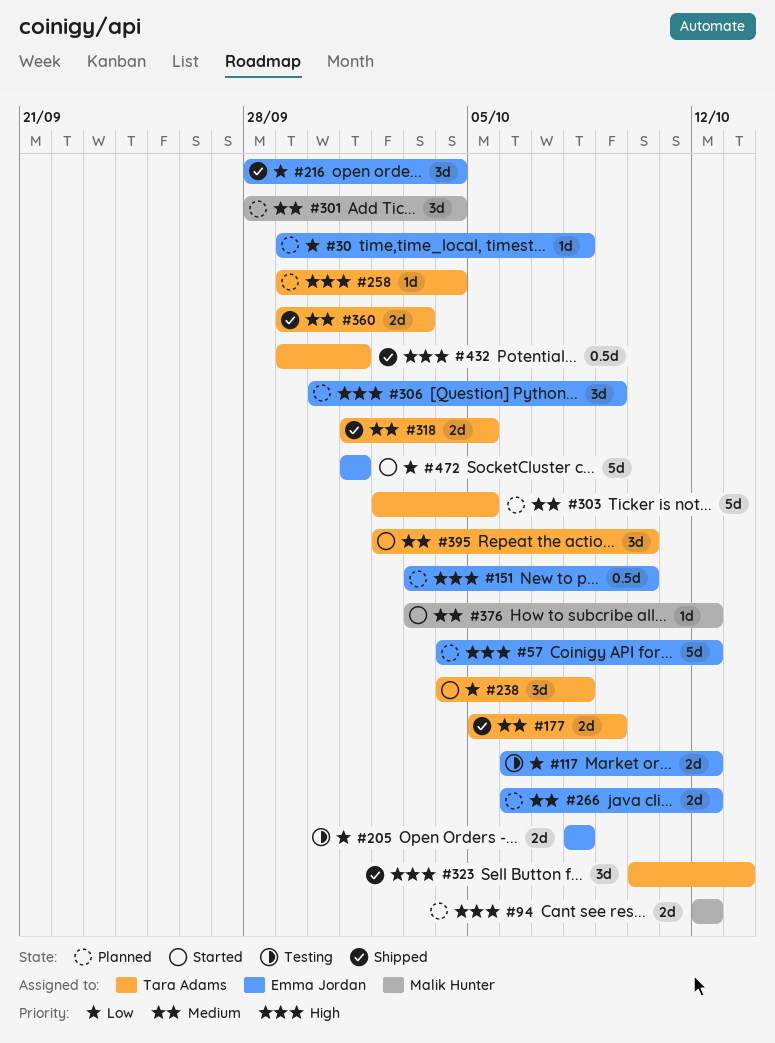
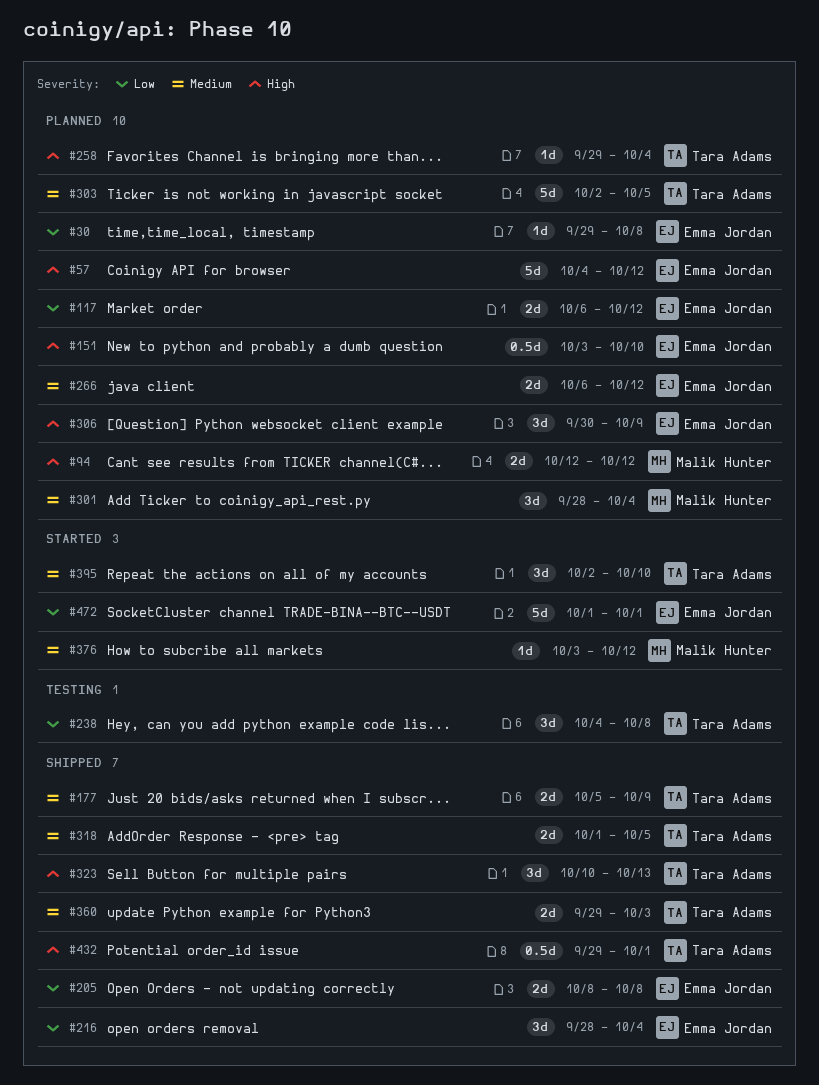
#117, status: Testing -> Planned
#205, status: Testing -> Shipped
#238, status: Started -> Testing

